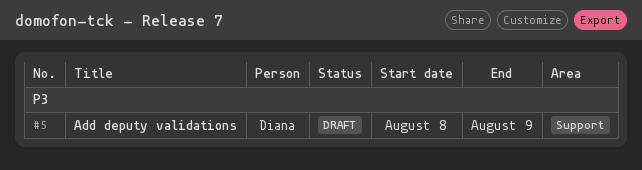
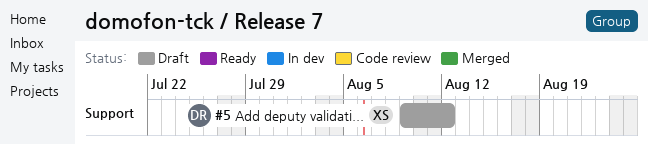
#5, start: Aug 8 -> Aug 9
#5, due: Aug 9 -> Aug 12

